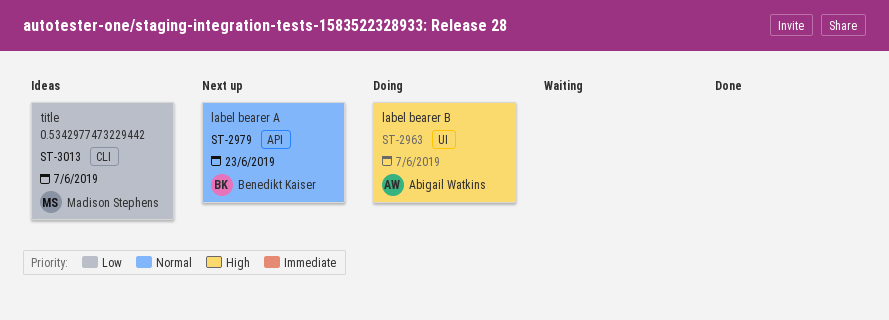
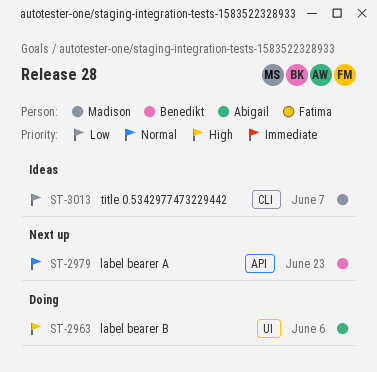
ST-2963, due: Jun 7 -> Jun 6

